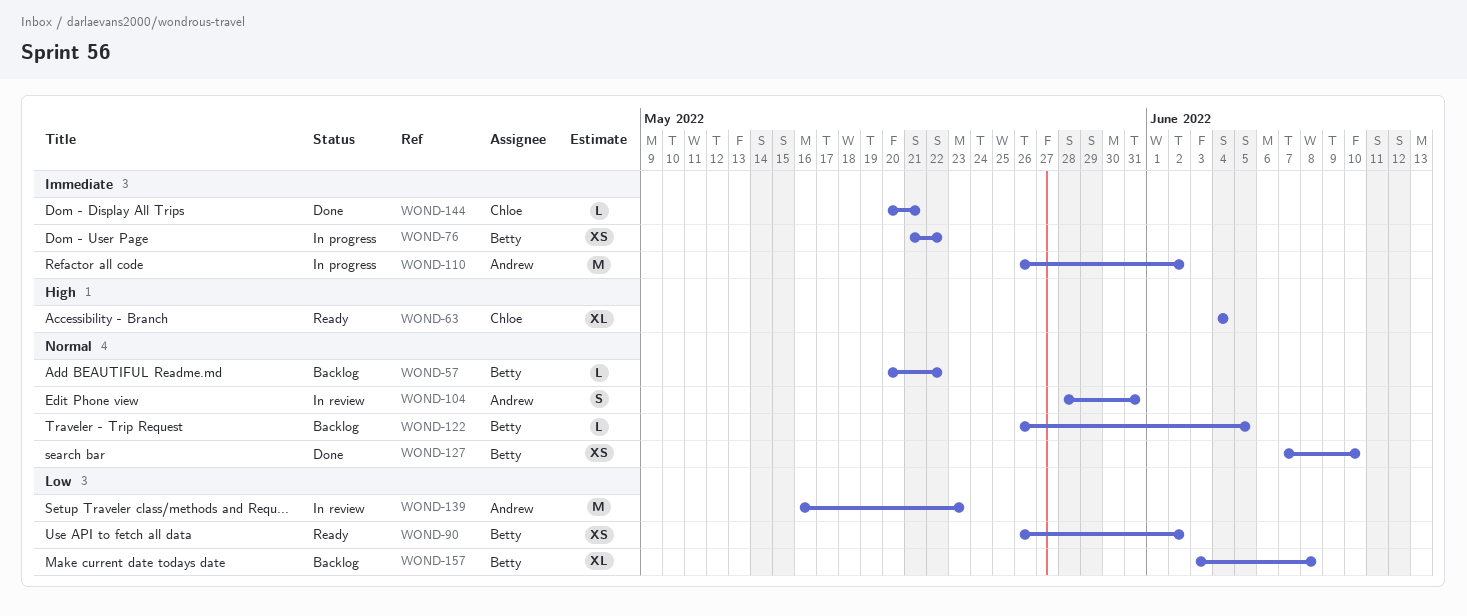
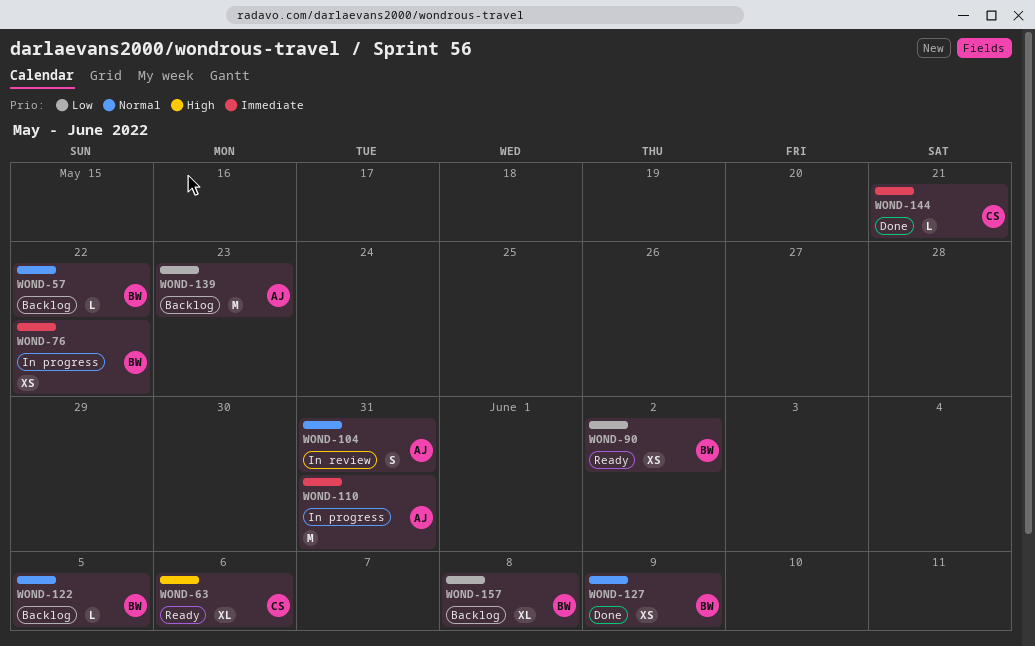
WOND-63, due: Jun 4 -> Jun 6
WOND-110, due: Jun 2 -> May 31
WOND-127, due: Jun 10 -> Jun 9
WOND-139, status: In review -> Backlog

